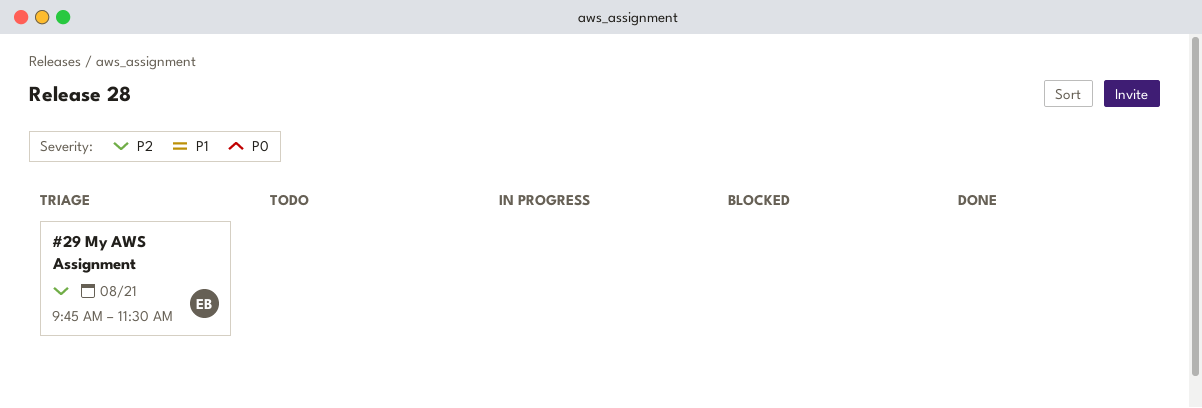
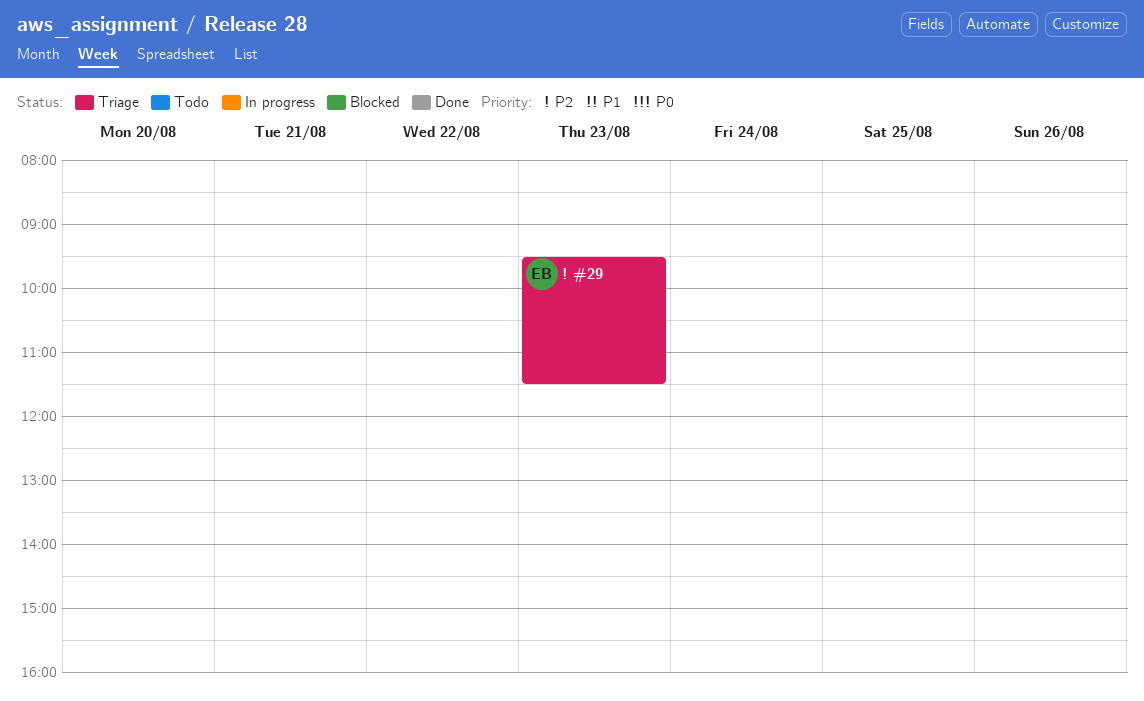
#29, day: Aug 21 -> Aug 23
#29, begins: 09:45 -> 09:30

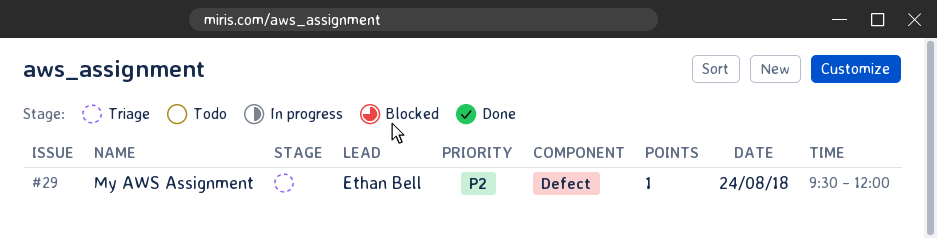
#29, day: Aug 23 -> Aug 24
#29, ends: 11:30 -> 12:00

